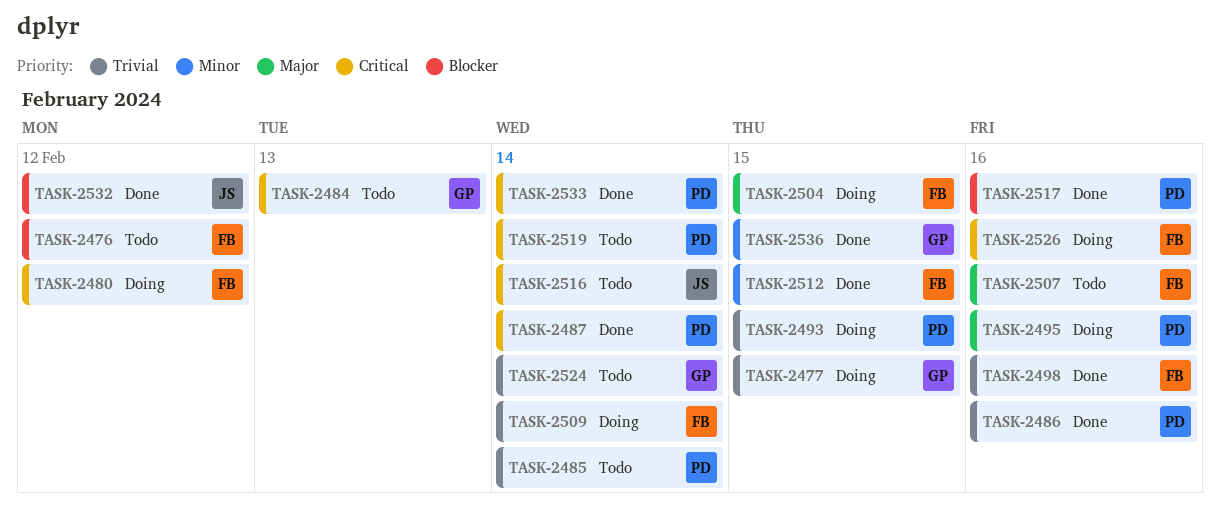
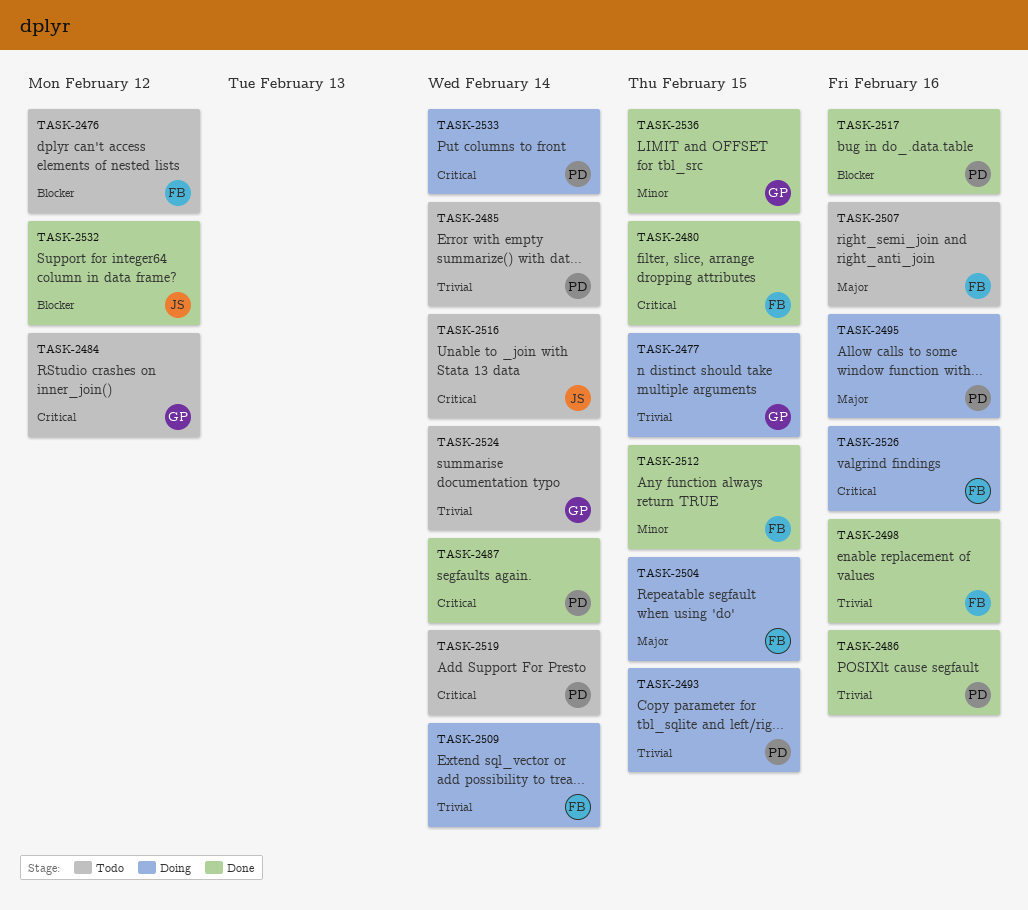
TASK-2480, status: Doing -> Done
TASK-2480, due: Feb 12 -> Feb 15
TASK-2484, due: Feb 13 -> Feb 12
TASK-2533, status: Done -> Doing

